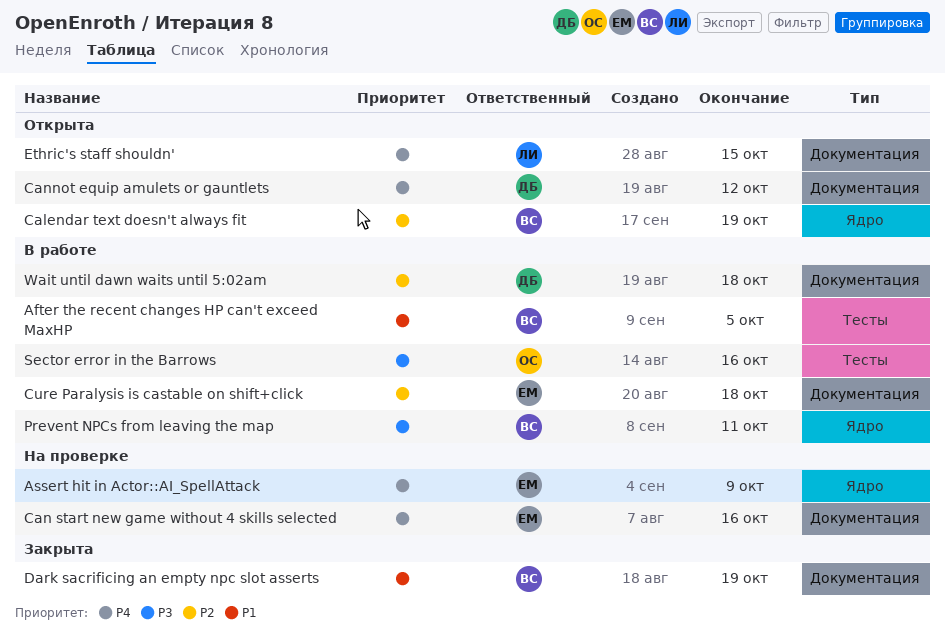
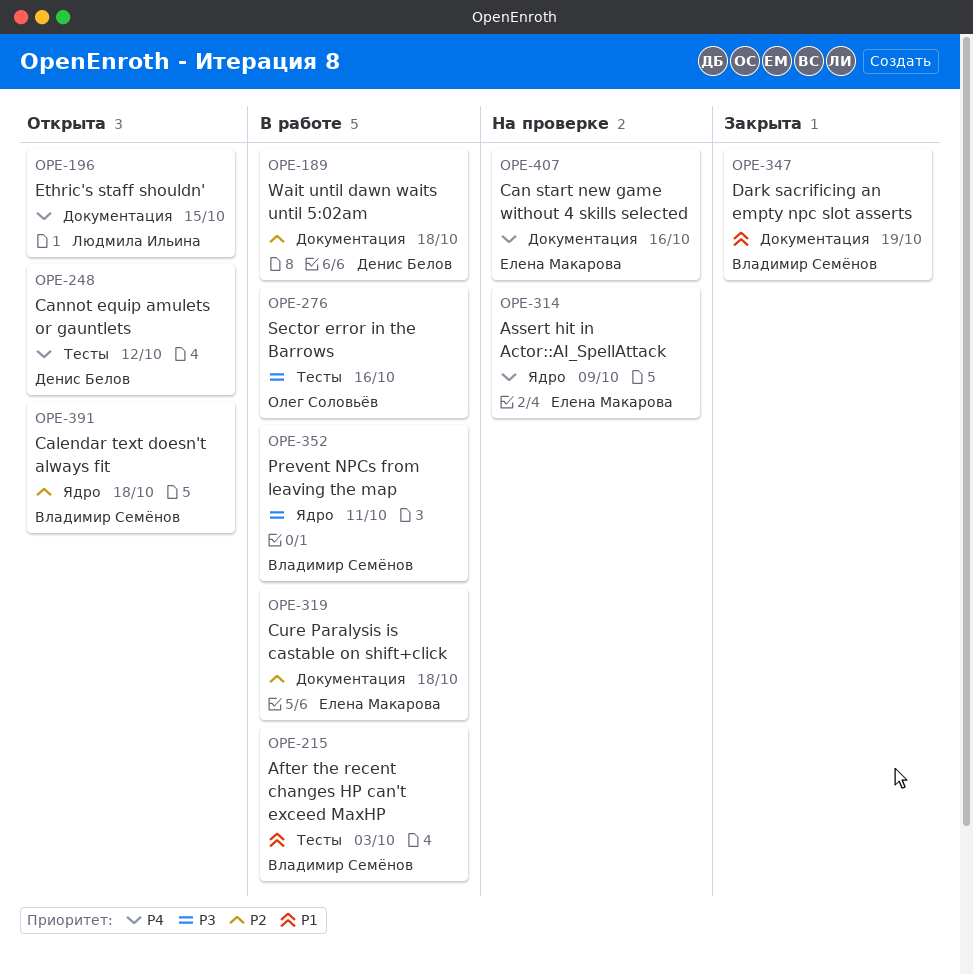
After the recent changes HP can't exceed MaxHP, due: Oct 5 -> Oct 3
Calendar text doesn't always fit, due: Oct 19 -> Oct 18
Cannot equip amulets or gauntlets, label: Документация -> Тесты

